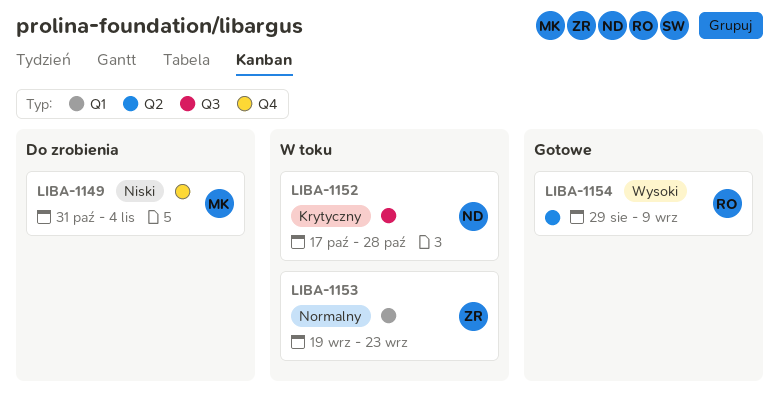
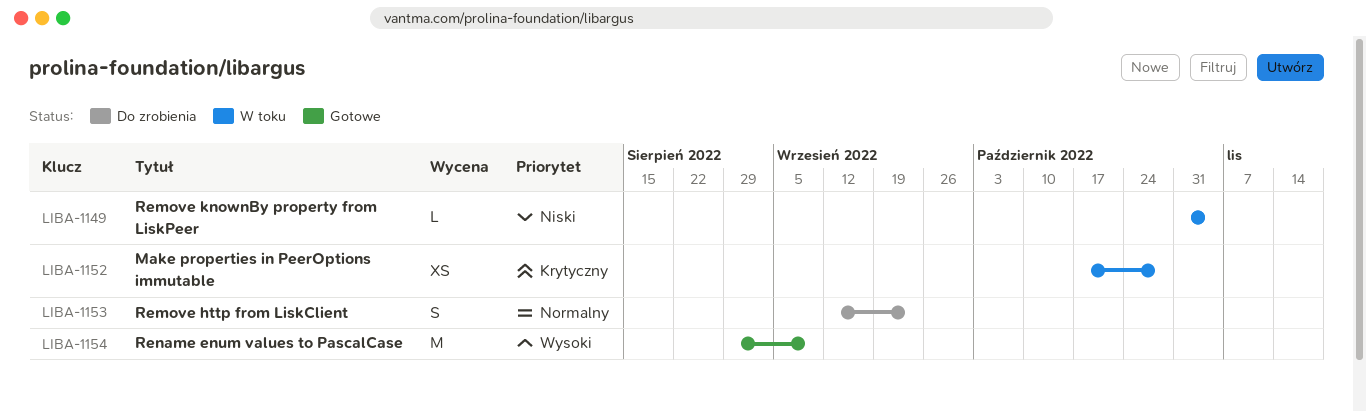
LIBA-1149, status: Do zrobienia -> W toku
LIBA-1153, status: W toku -> Do zrobienia
LIBA-1153, start: Sep 19 -> Sep 12

